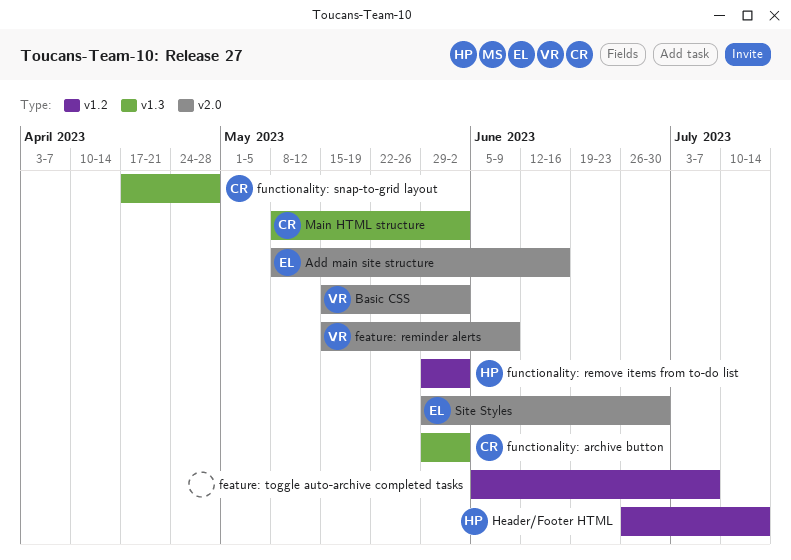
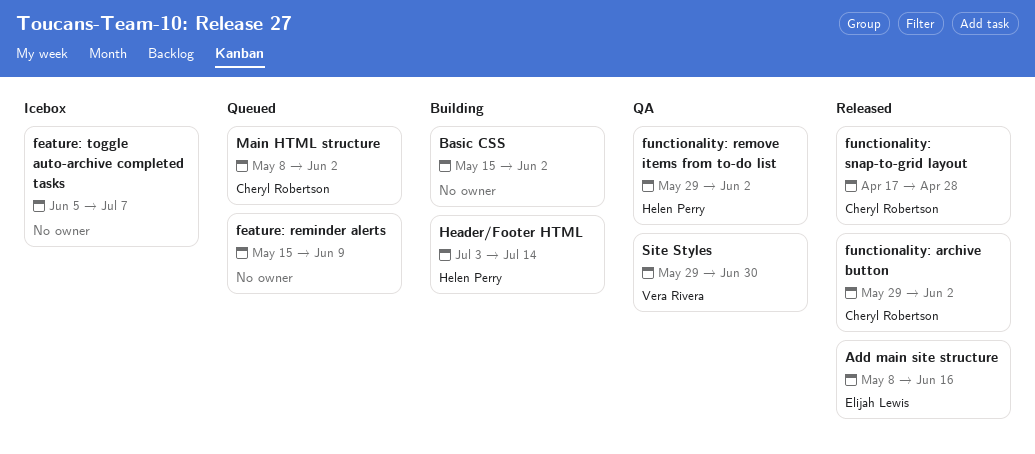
Basic CSS, owner: Vera Rivera -> none
feature: reminder alerts, owner: Vera Rivera -> none
Header/Footer HTML, start: Jun 26 -> Jul 3
Site Styles, owner: Elijah Lewis -> Vera Rivera

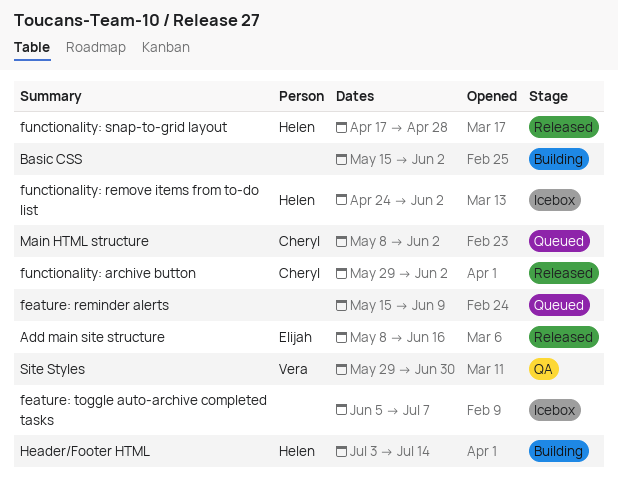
functionality: remove items from to-do list, status: QA -> Icebox
functionality: remove items from to-do list, start: May 29 -> Apr 24
functionality: snap-to-grid layout, owner: Cheryl Robertson -> Helen Perry

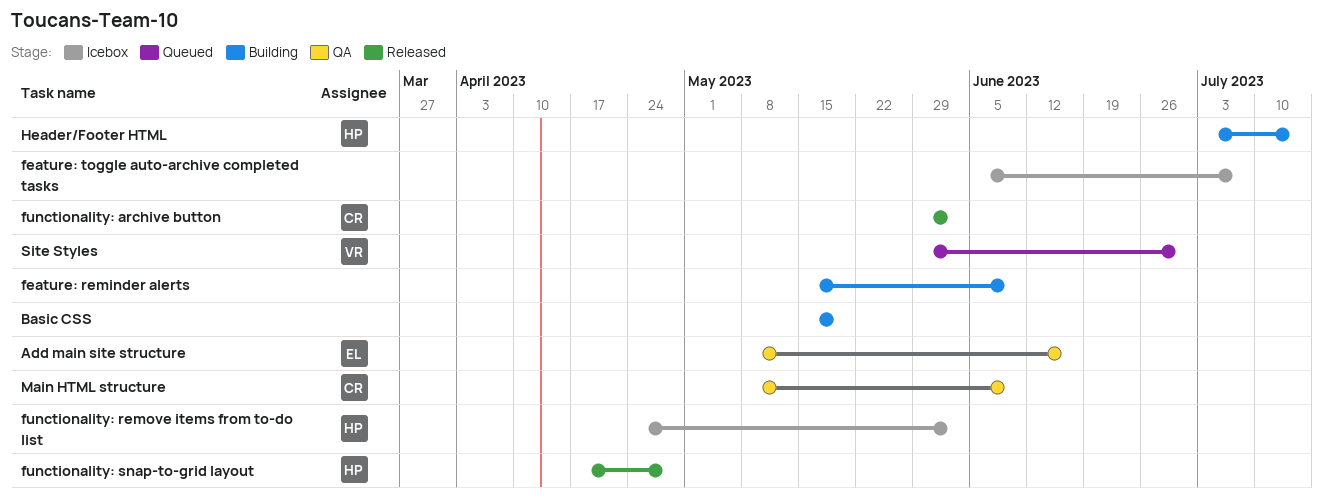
Add main site structure, status: Released -> QA
Basic CSS, due: Jun 2 -> May 19
feature: reminder alerts, status: Queued -> Building
Main HTML structure, status: Queued -> QA
Main HTML structure, due: Jun 2 -> Jun 9
Site Styles, status: QA -> Queued

